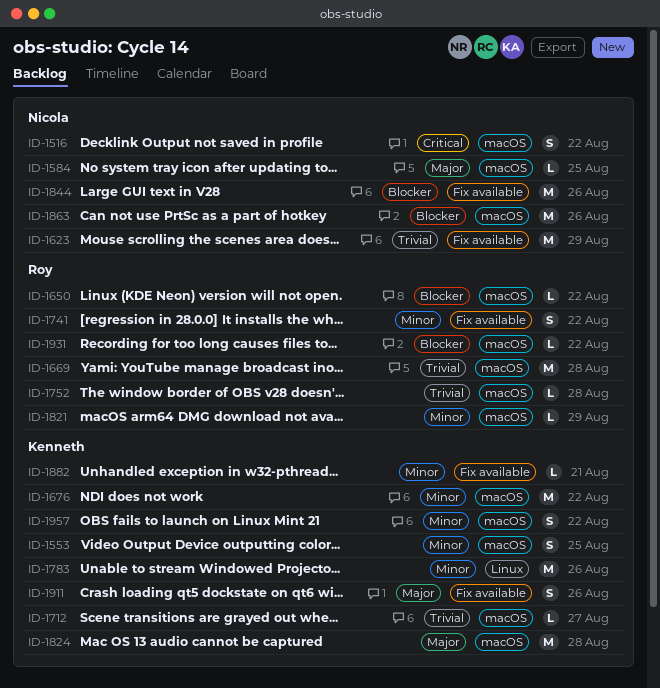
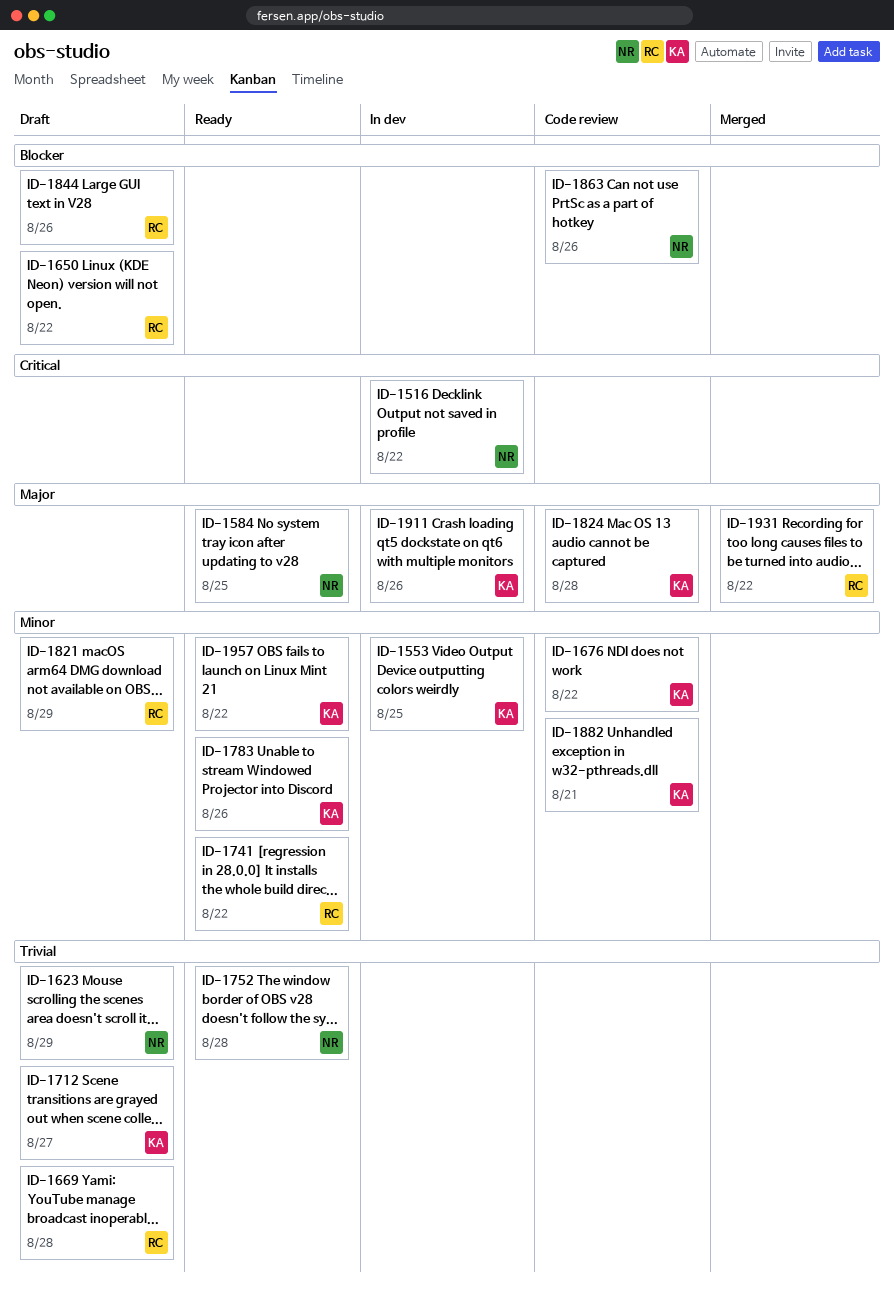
ID-1752, owner: Roy -> Nicola
ID-1844, owner: Nicola -> Roy
ID-1931, priority: Blocker -> Major

